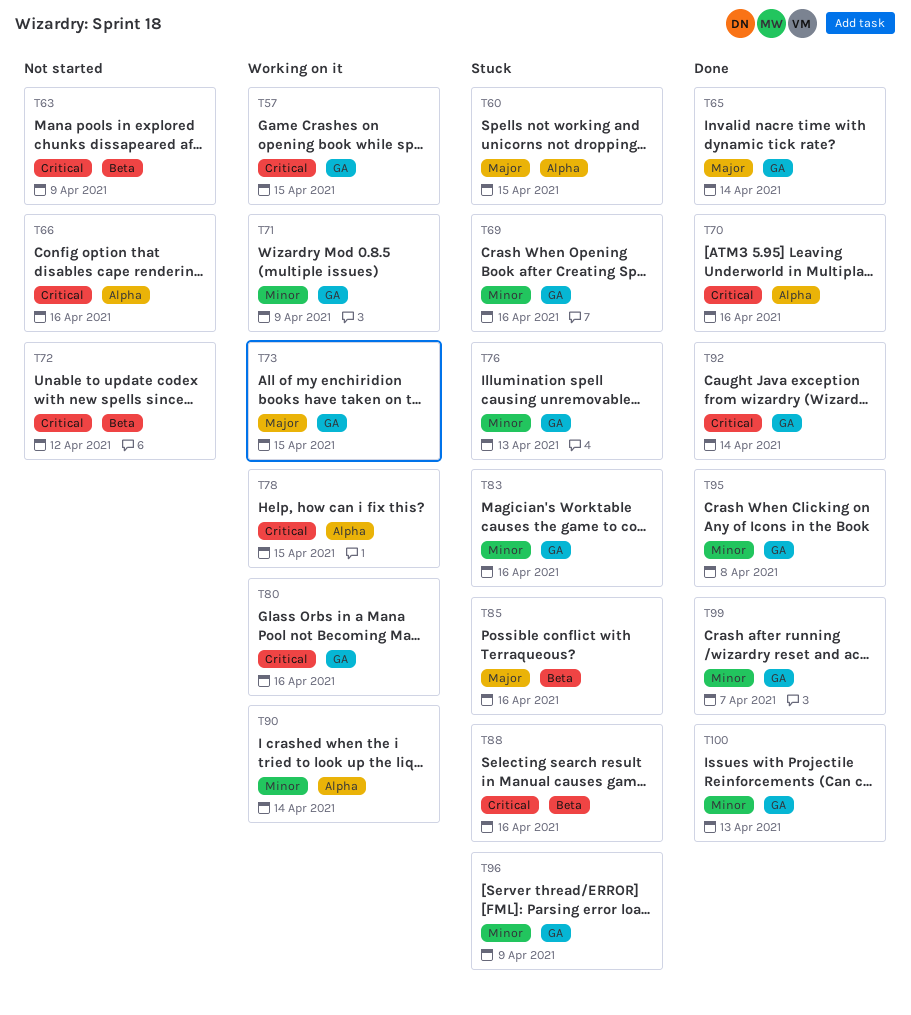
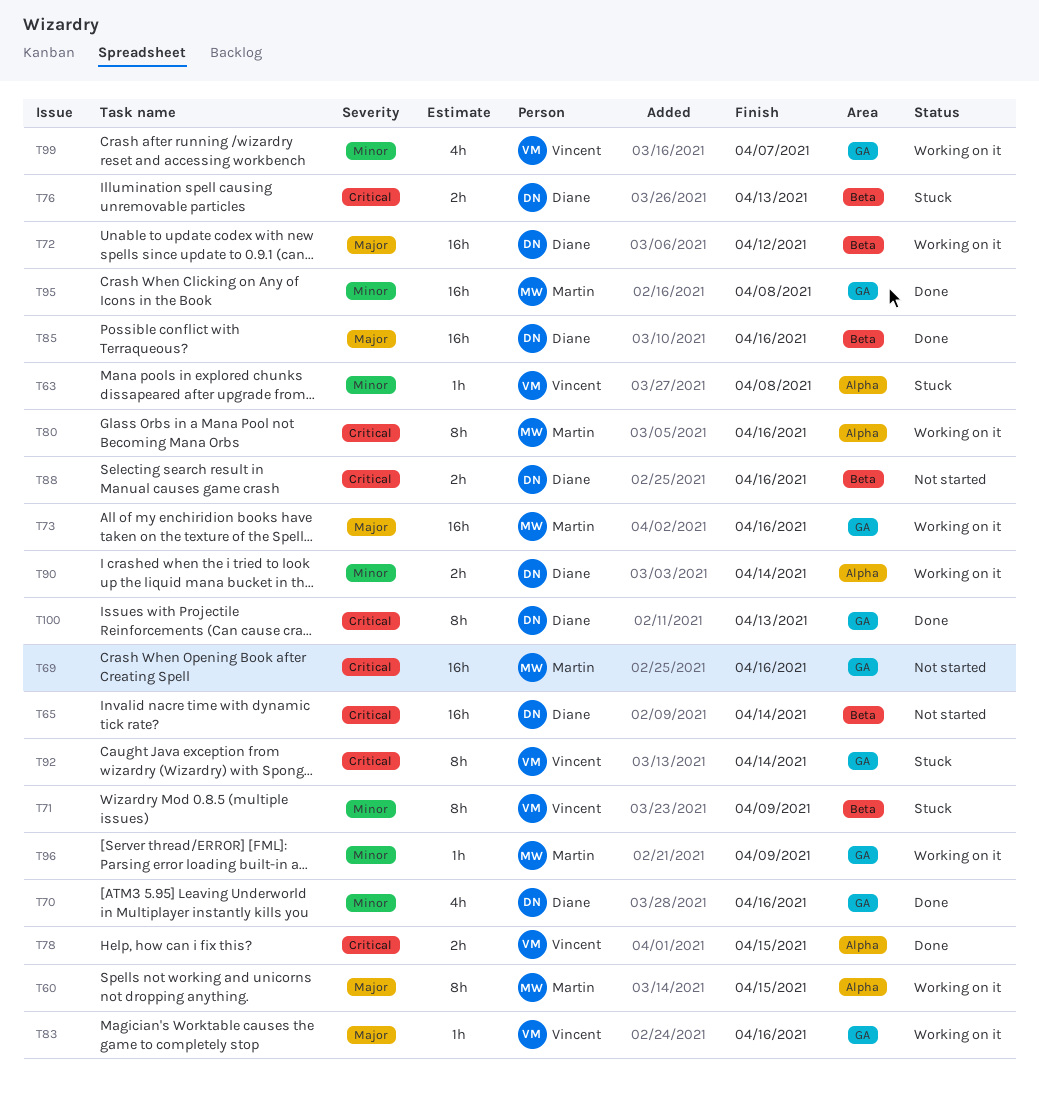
T57: present -> none
T60, status: Stuck -> Working on it
T63, status: Not started -> Stuck
T63, priority: Critical -> Minor
T63, label: Beta -> Alpha
T63, due: Apr 9 -> Apr 8
T65, status: Done -> Not started
T65, priority: Major -> Critical
T65, label: GA -> Beta
T66: present -> none
T69, status: Stuck -> Not started
T69, priority: Minor -> Critical
T70, priority: Critical -> Minor
T70, label: Alpha -> GA
T71, status: Working on it -> Stuck
T71, label: GA -> Beta
T72, status: Not started -> Working on it
T72, priority: Critical -> Major
T73, due: Apr 15 -> Apr 16
T76, priority: Minor -> Critical
T76, label: GA -> Beta
T78, status: Working on it -> Done
T80, label: GA -> Alpha
T83, status: Stuck -> Working on it
T83, priority: Minor -> Major
T85, status: Stuck -> Done
T88, status: Stuck -> Not started
T92, status: Done -> Stuck
T96, status: Stuck -> Working on it
T99, status: Done -> Working on it
T100, priority: Minor -> Critical

